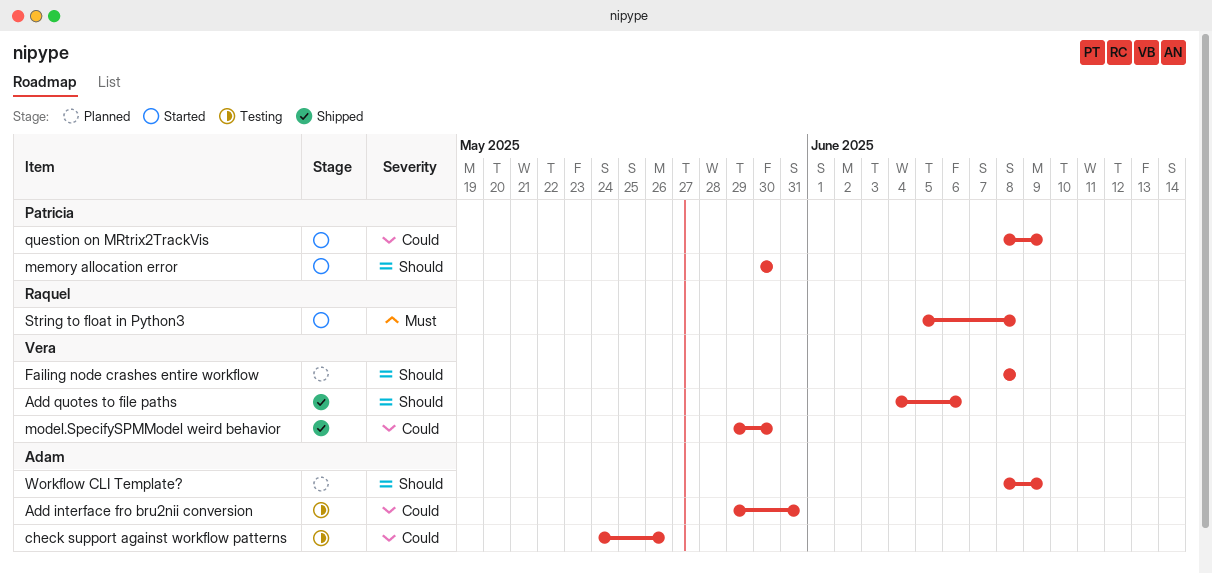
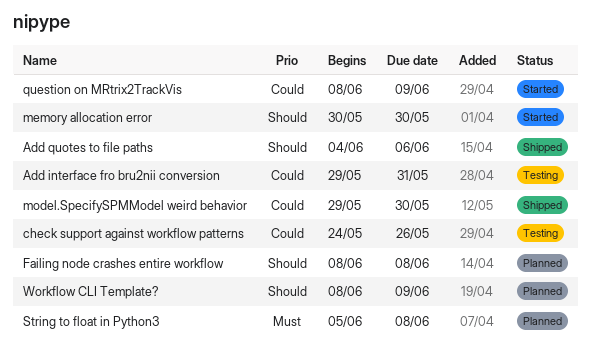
String to float in Python3, status: Started -> Planned

